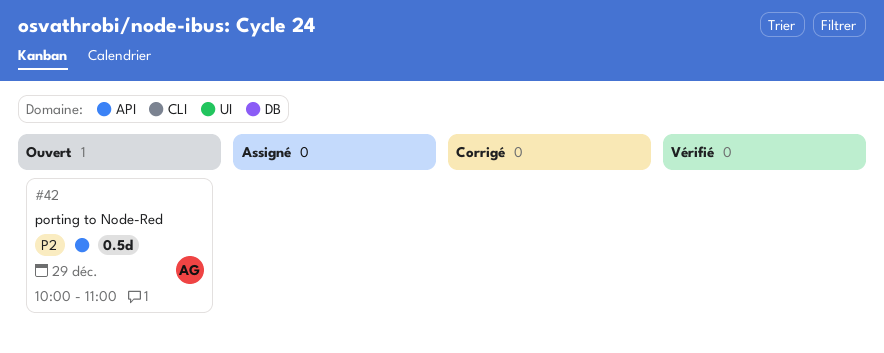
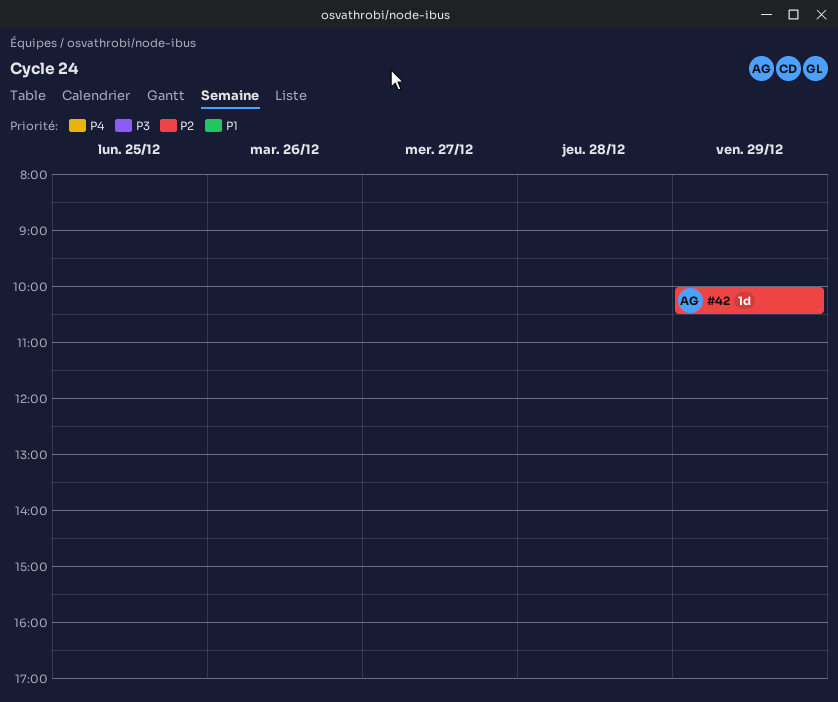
#42, estimate: 0.5d -> 1d
#42, ends: 11:00 -> 10:30

